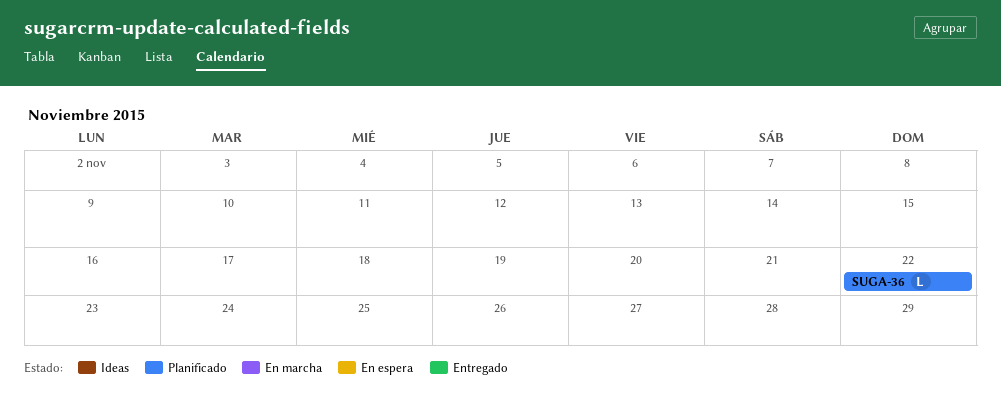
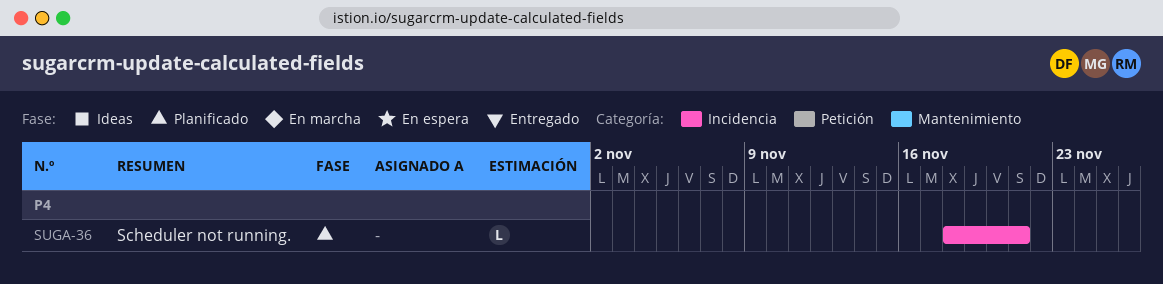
SUGA-36, start: Nov 22 -> Nov 18
SUGA-36, due: Nov 22 -> Nov 21

